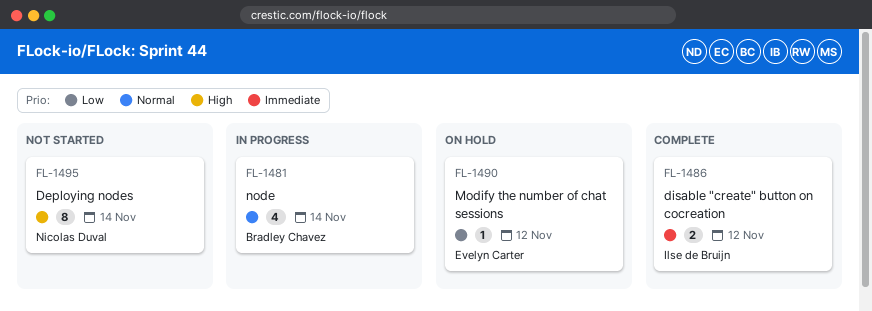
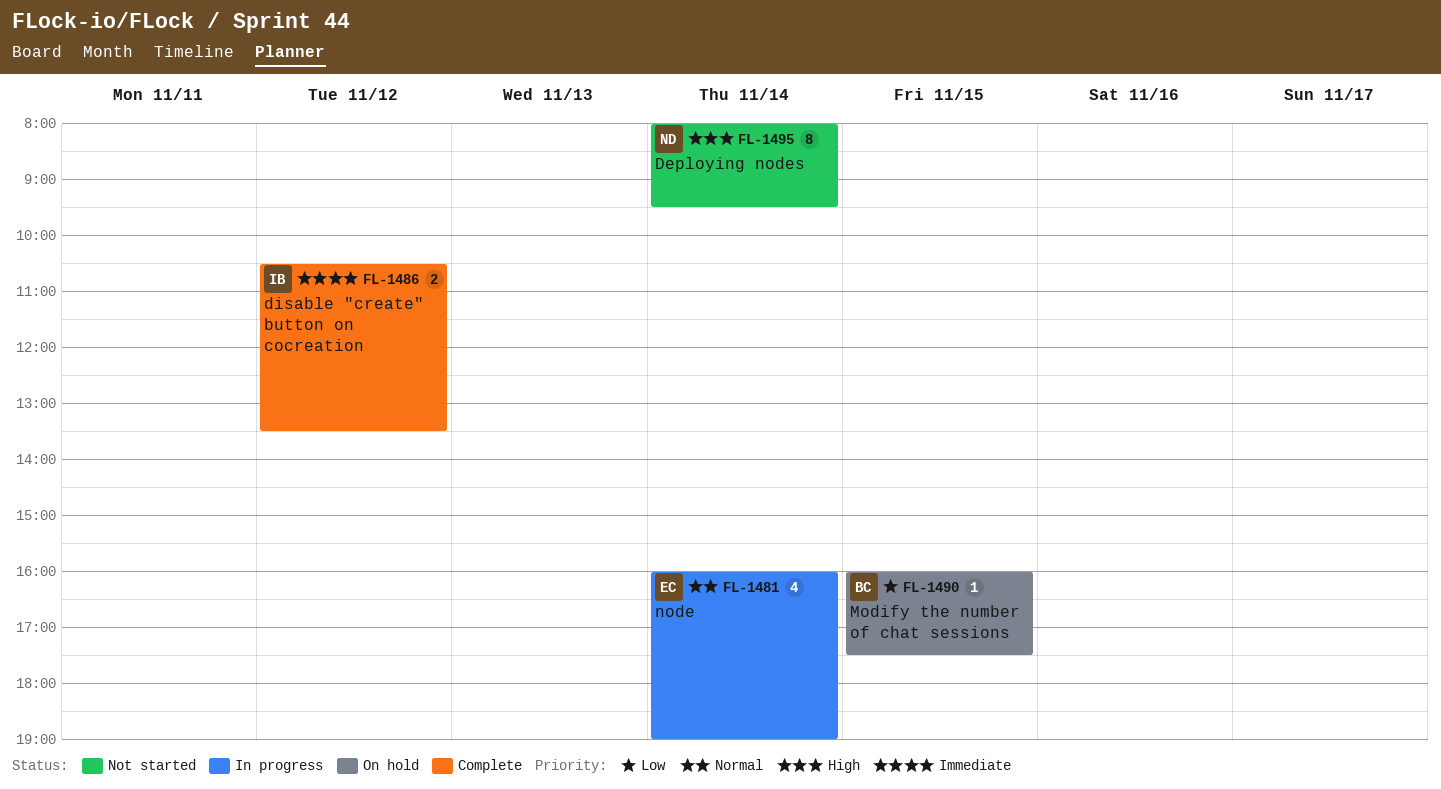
FL-1481, owner: Bradley Chavez -> Evelyn Carter
FL-1490, owner: Evelyn Carter -> Bradley Chavez
FL-1490, day: Nov 12 -> Nov 15

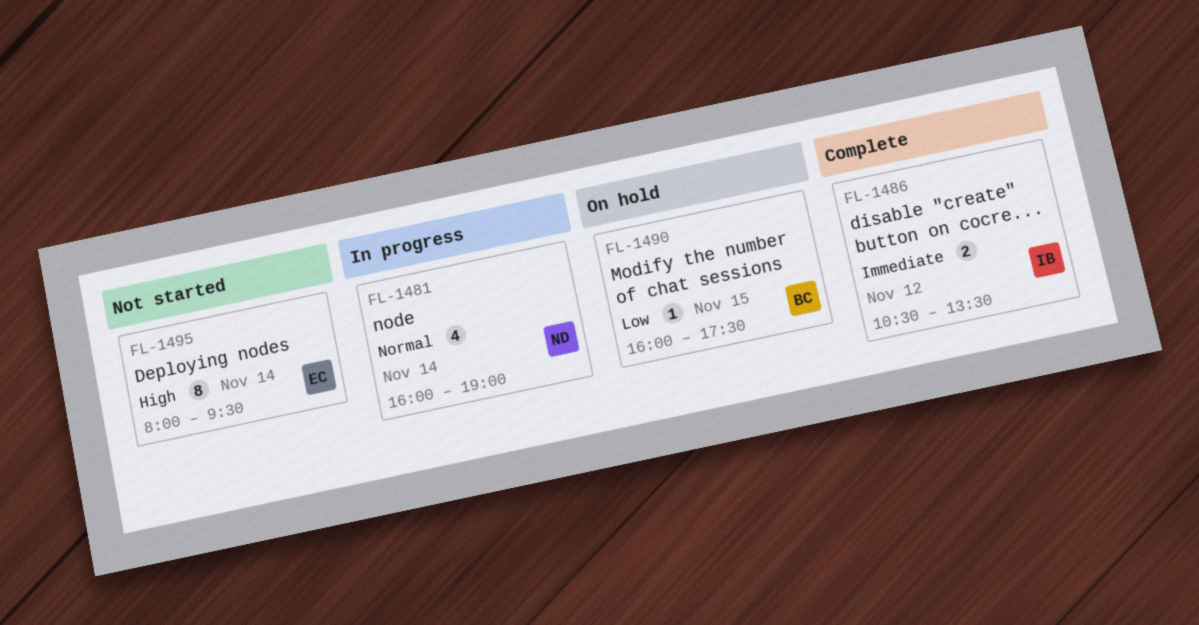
FL-1481, owner: EC -> ND
FL-1495, owner: ND -> EC

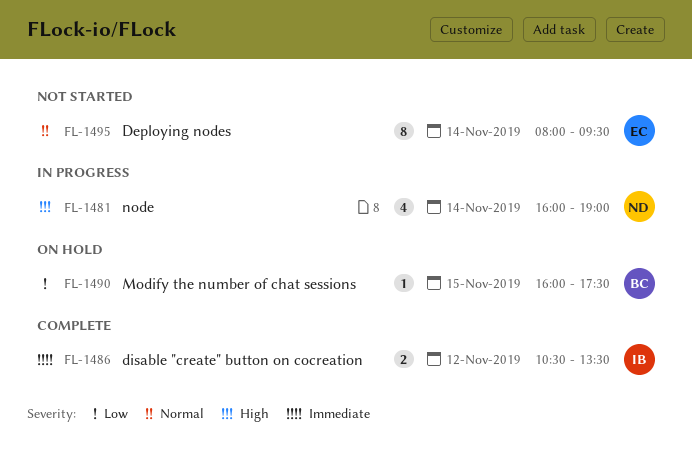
FL-1481, priority: Normal -> High
FL-1495, priority: High -> Normal

